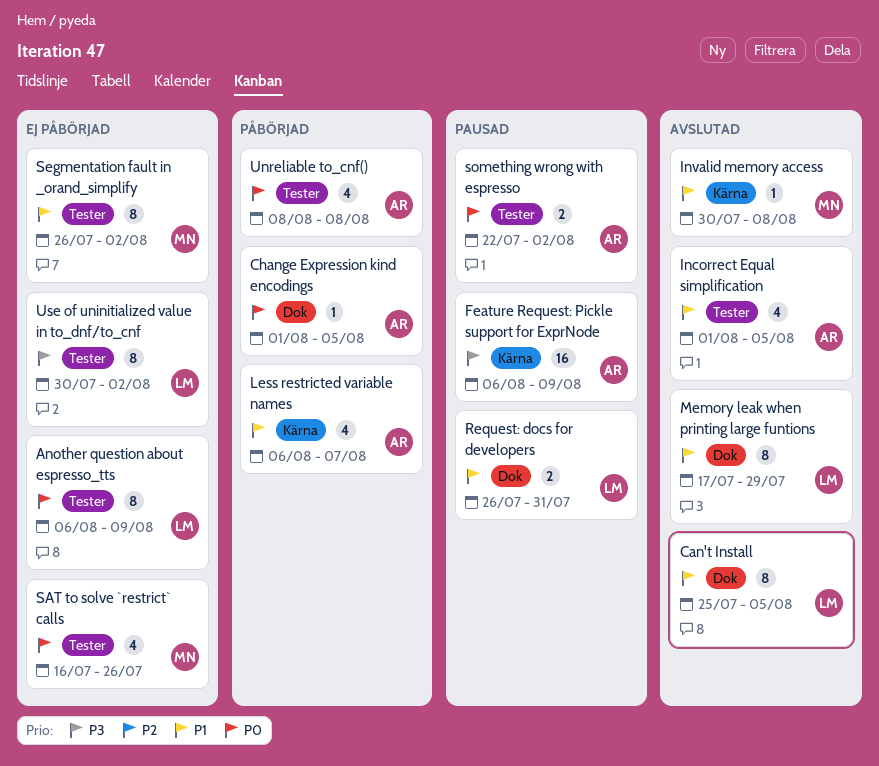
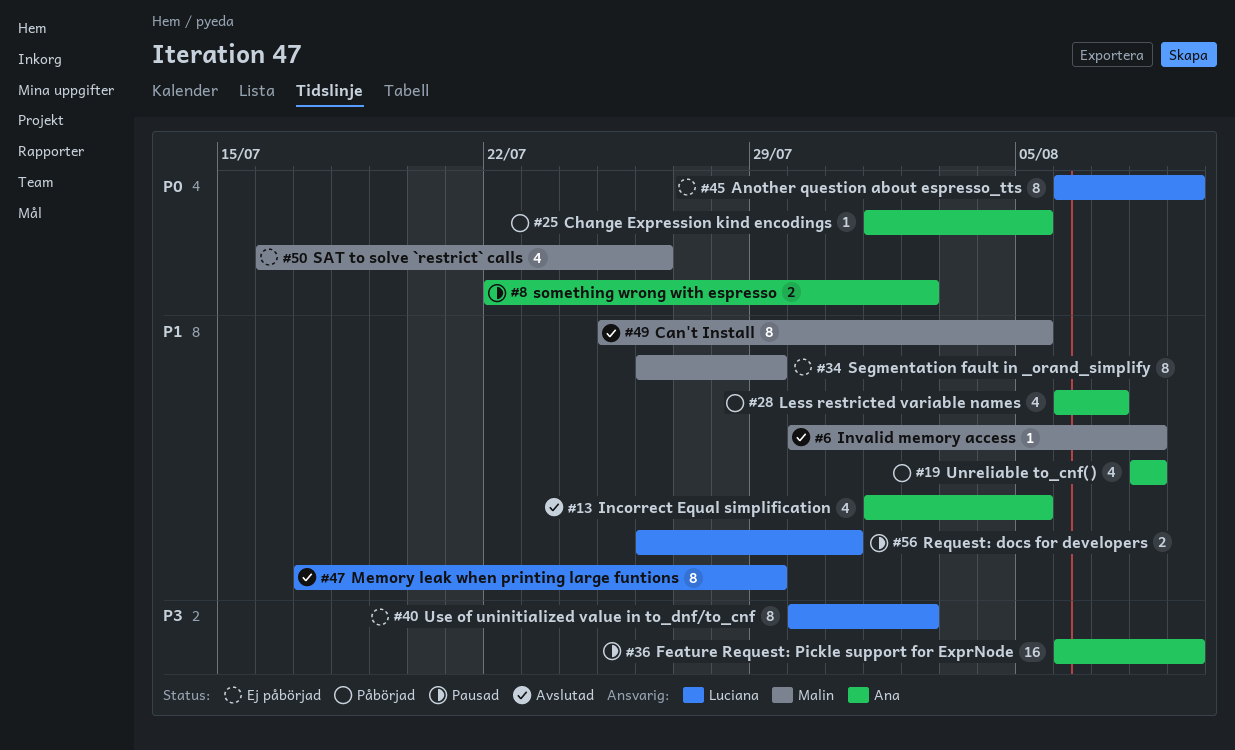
Can't Install, owner: Luciana -> Malin
Segmentation fault in _orand_simplify, due: Aug 2 -> Jul 29
Unreliable to_cnf(), priority: P0 -> P1

